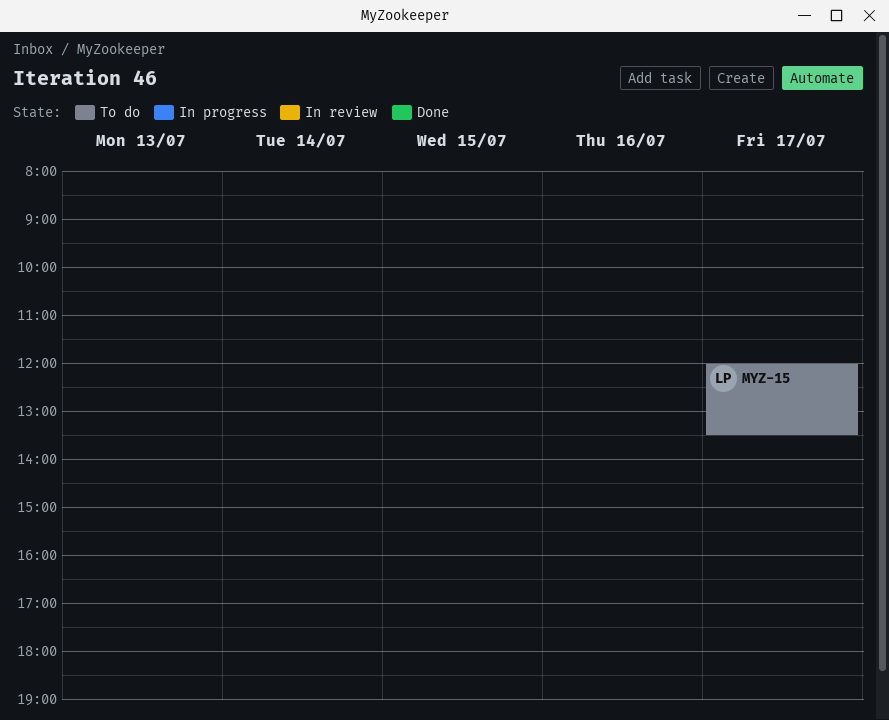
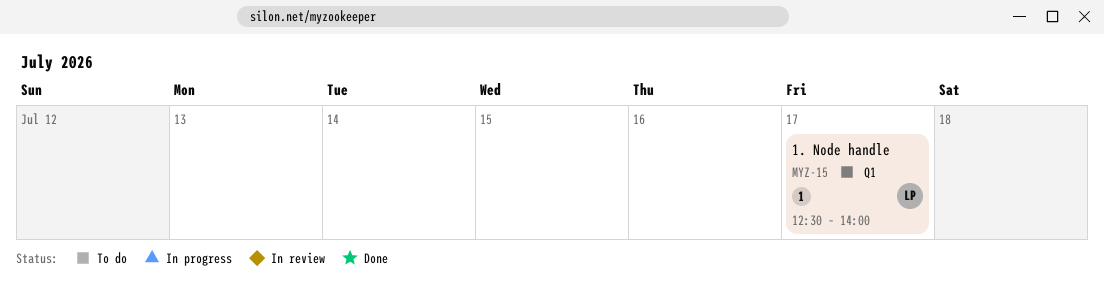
MYZ-15, begins: 12:00 -> 12:30
MYZ-15, ends: 13:30 -> 14:00

